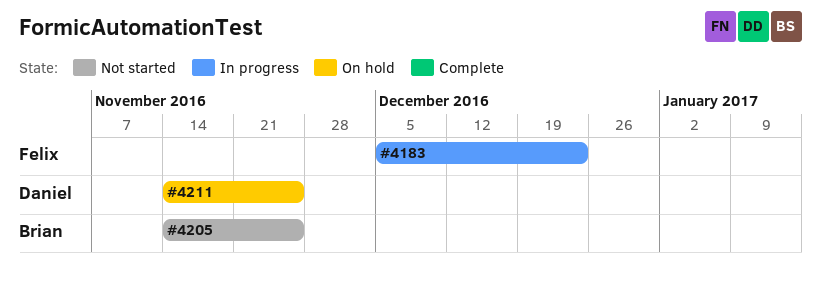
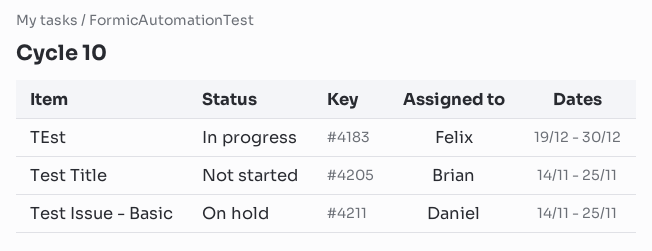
#4183, start: Dec 5 -> Dec 19
#4183, due: Dec 23 -> Dec 30

